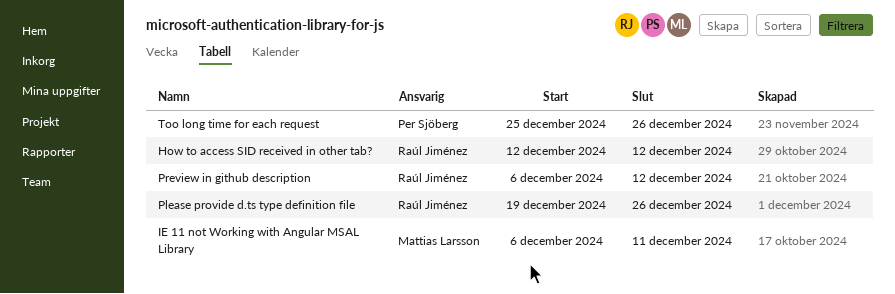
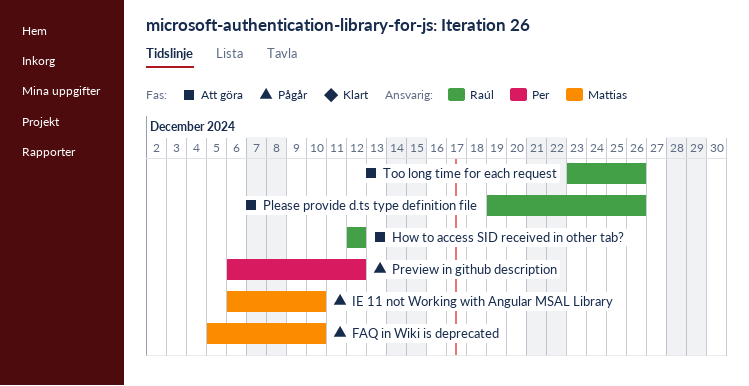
FAQ in Wiki is deprecated: none -> present
IE 11 not Working with Angular MSAL Library, due: Dec 11 -> Dec 10
Preview in github description, owner: Raúl Jiménez -> Per Sjöberg
Too long time for each request, owner: Per Sjöberg -> Raúl Jiménez
Too long time for each request, start: Dec 25 -> Dec 23

